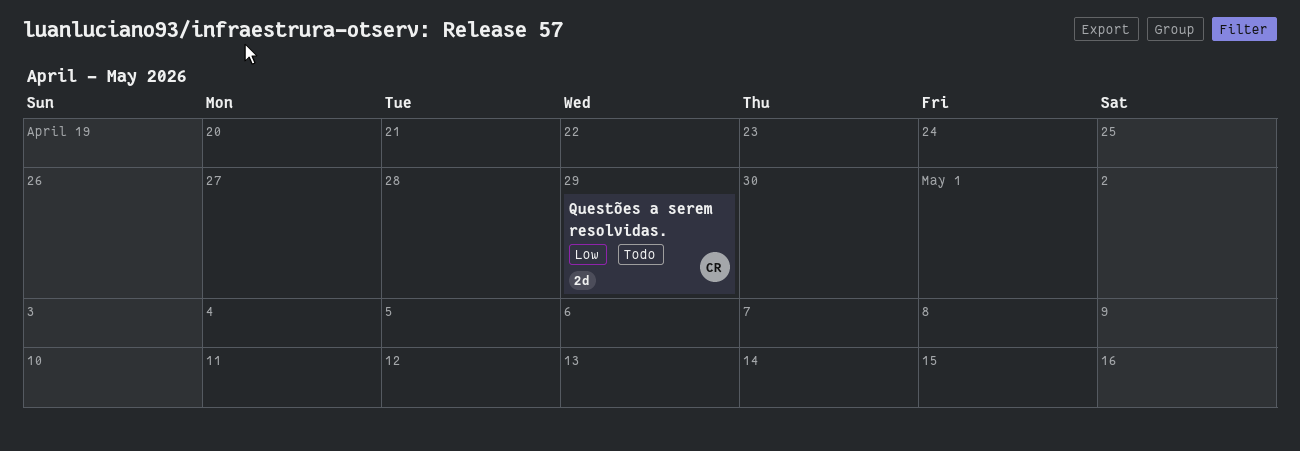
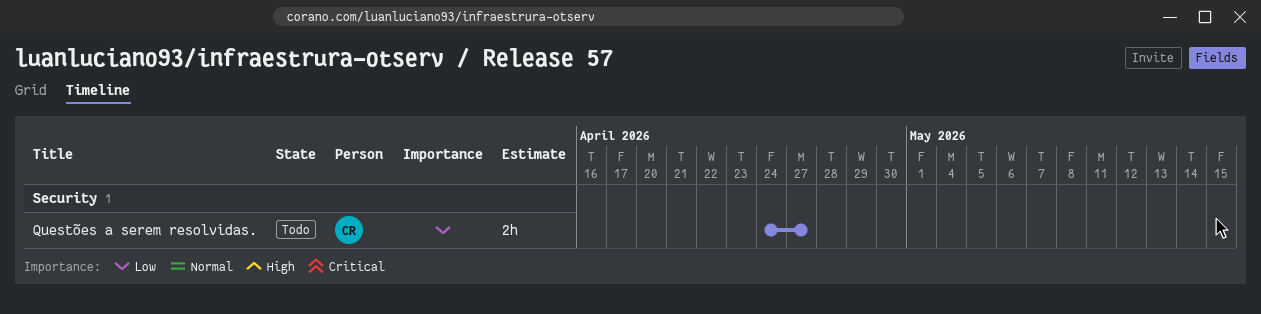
Questões a serem resolvidas., estimate: 2d -> 2h
Questões a serem resolvidas., due: Apr 29 -> Apr 27

